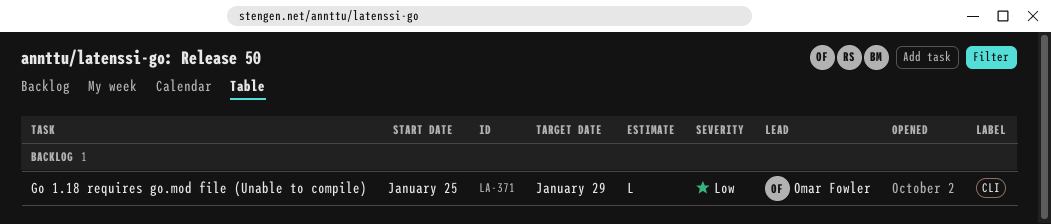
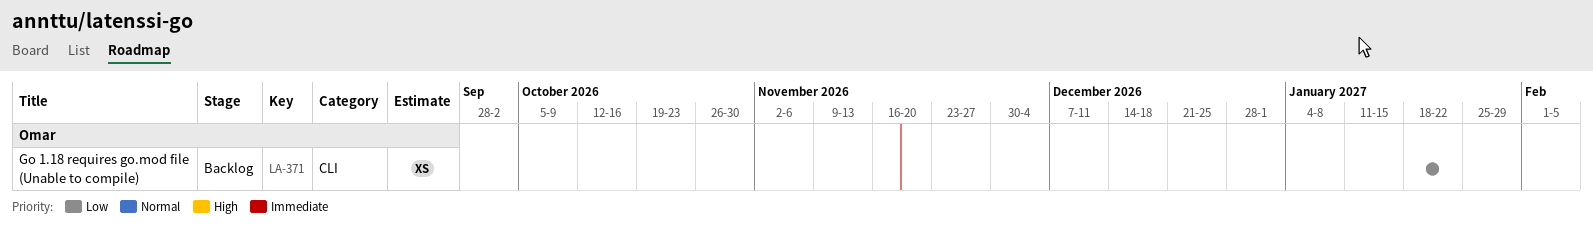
LA-371, estimate: L -> XS
LA-371, start: Jan 25 -> Jan 18
LA-371, due: Jan 29 -> Jan 22

